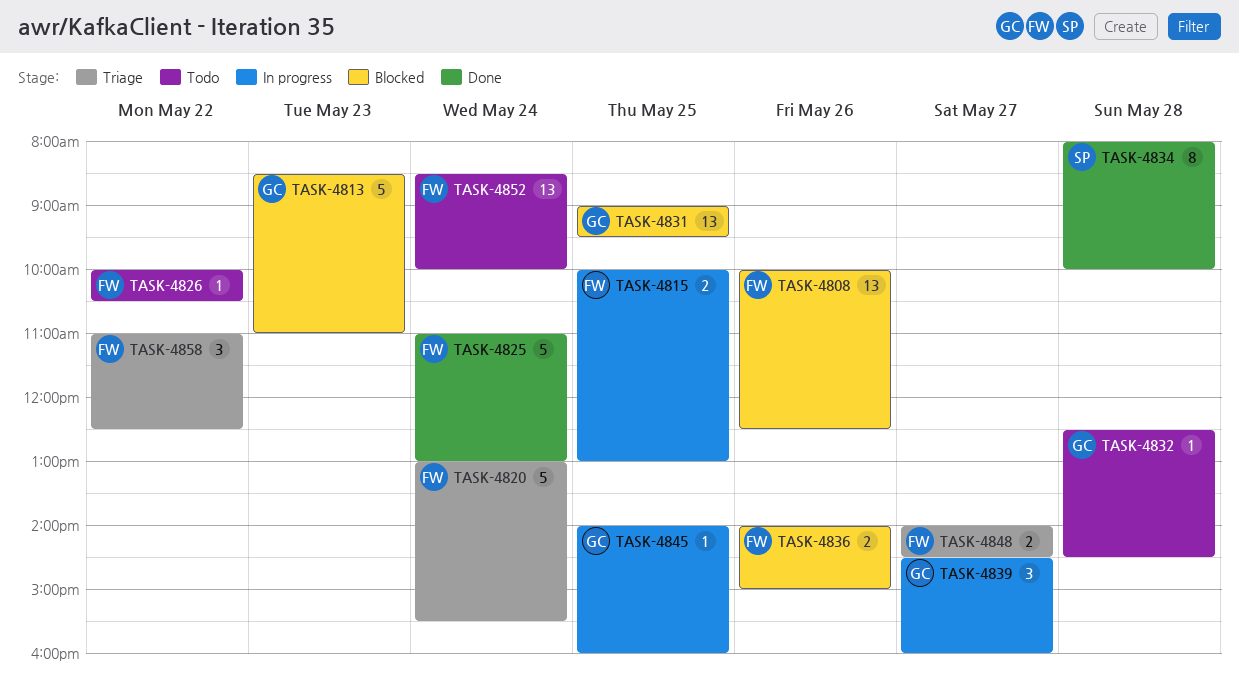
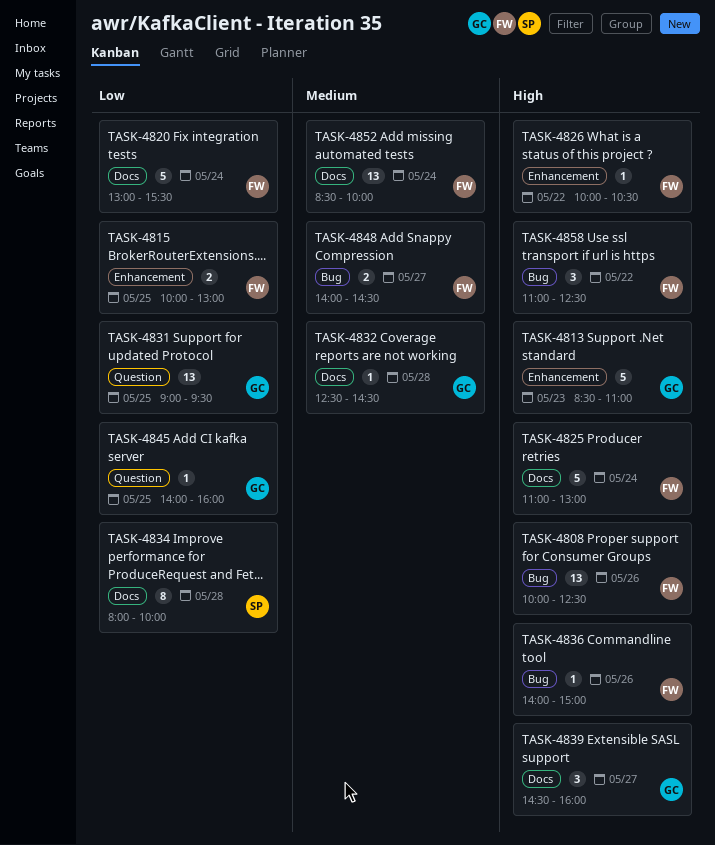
TASK-4836, estimate: 2 -> 1

